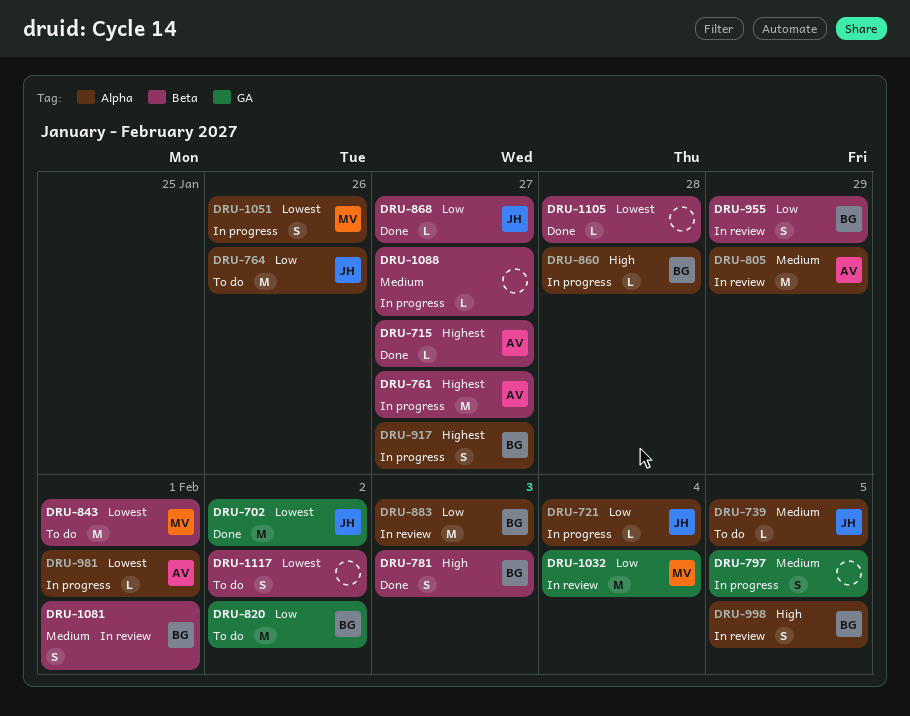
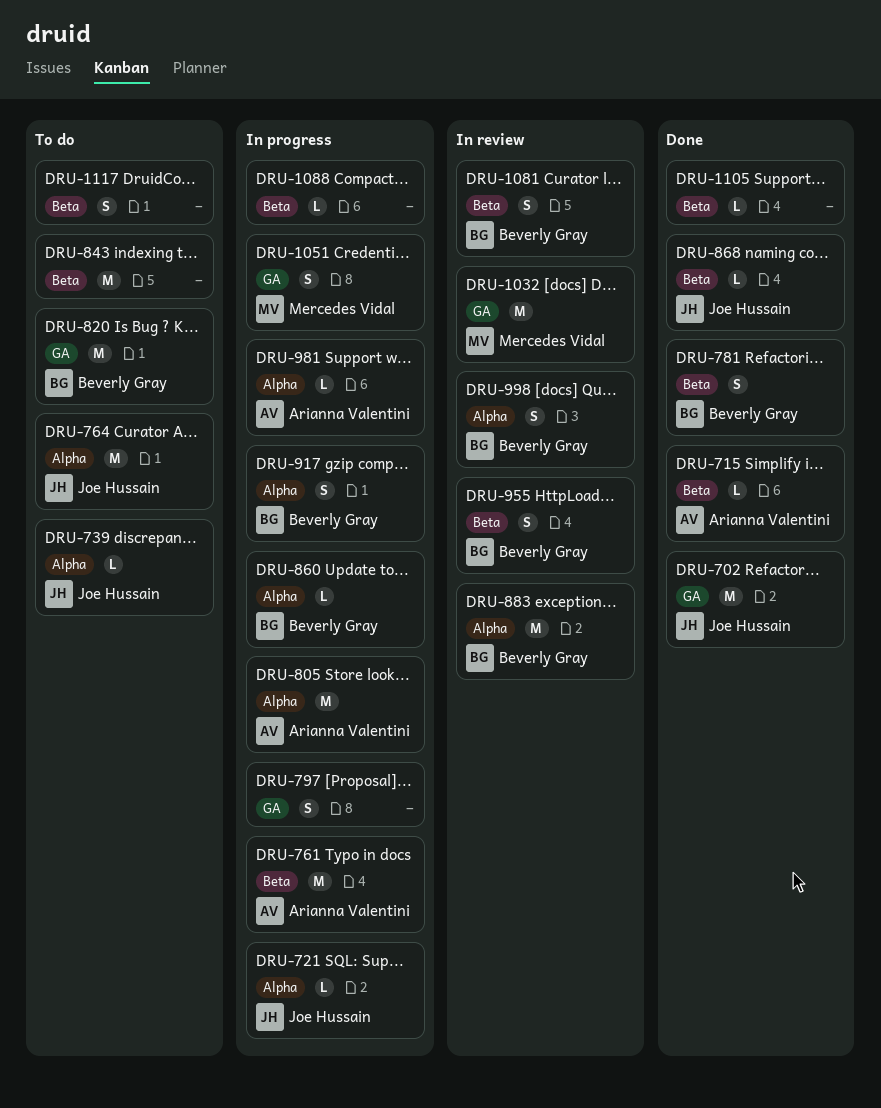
DRU-805, status: In review -> In progress
DRU-843, owner: Mercedes Vidal -> none
DRU-1051, label: Alpha -> GA

